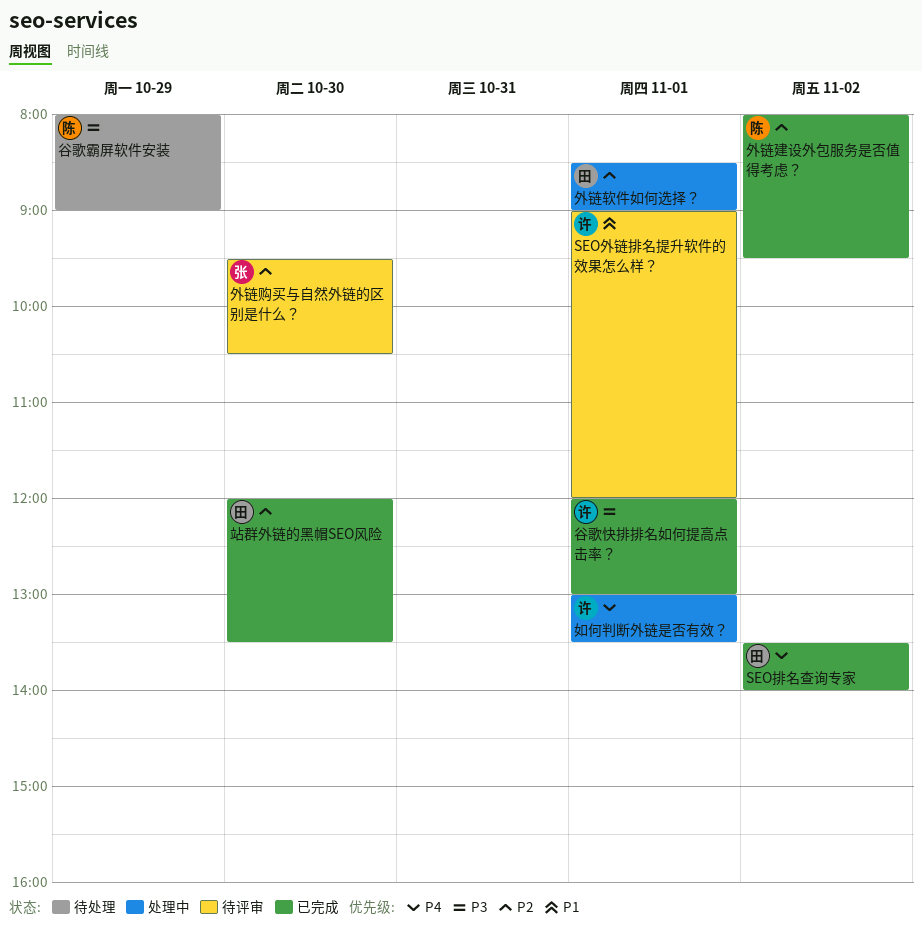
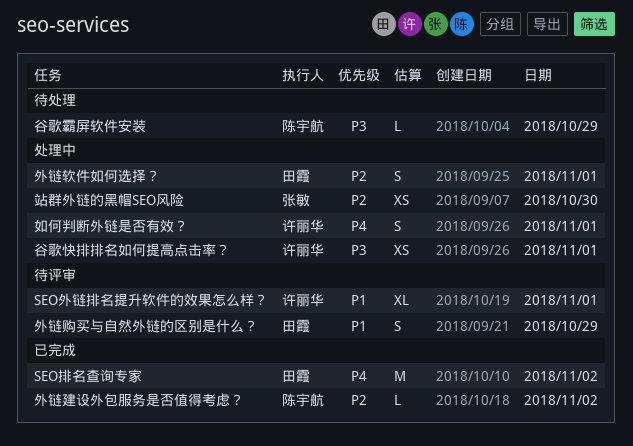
外链购买与自然外链的区别是什么？, owner: 张敏 -> 田霞
外链购买与自然外链的区别是什么？, priority: P2 -> P1
外链购买与自然外链的区别是什么？, day: Oct 30 -> Oct 29
站群外链的黑帽SEO风险, status: 已完成 -> 处理中
站群外链的黑帽SEO风险, owner: 田霞 -> 张敏
谷歌快排排名如何提高点击率？, status: 已完成 -> 处理中

